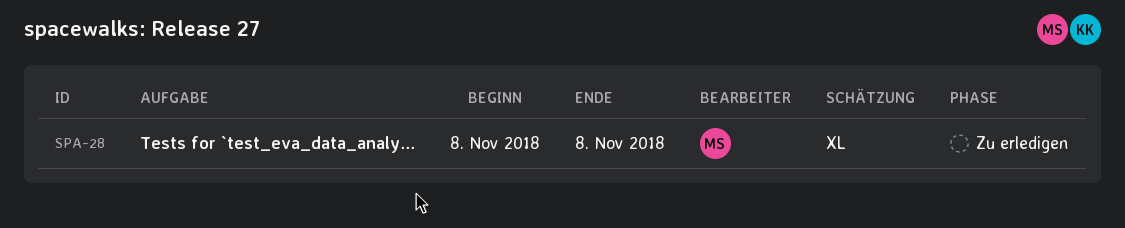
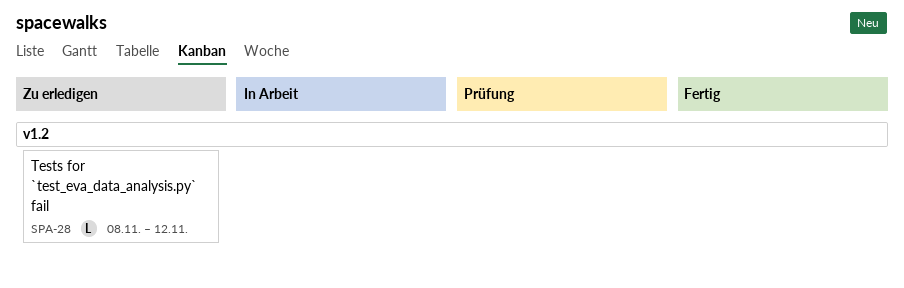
SPA-28, estimate: XL -> L
SPA-28, due: Nov 8 -> Nov 12

